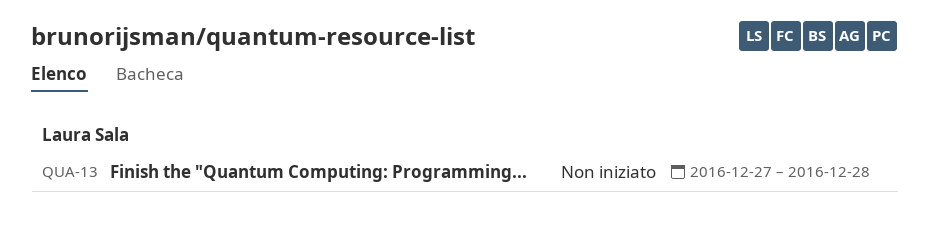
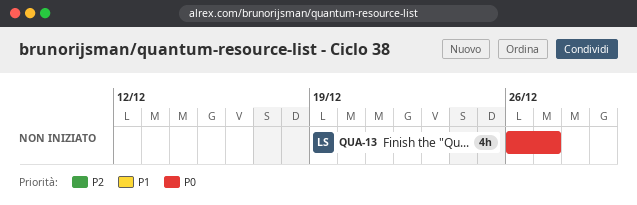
QUA-13, start: Dec 27 -> Dec 26
QUA-13, due: Dec 28 -> Dec 27

